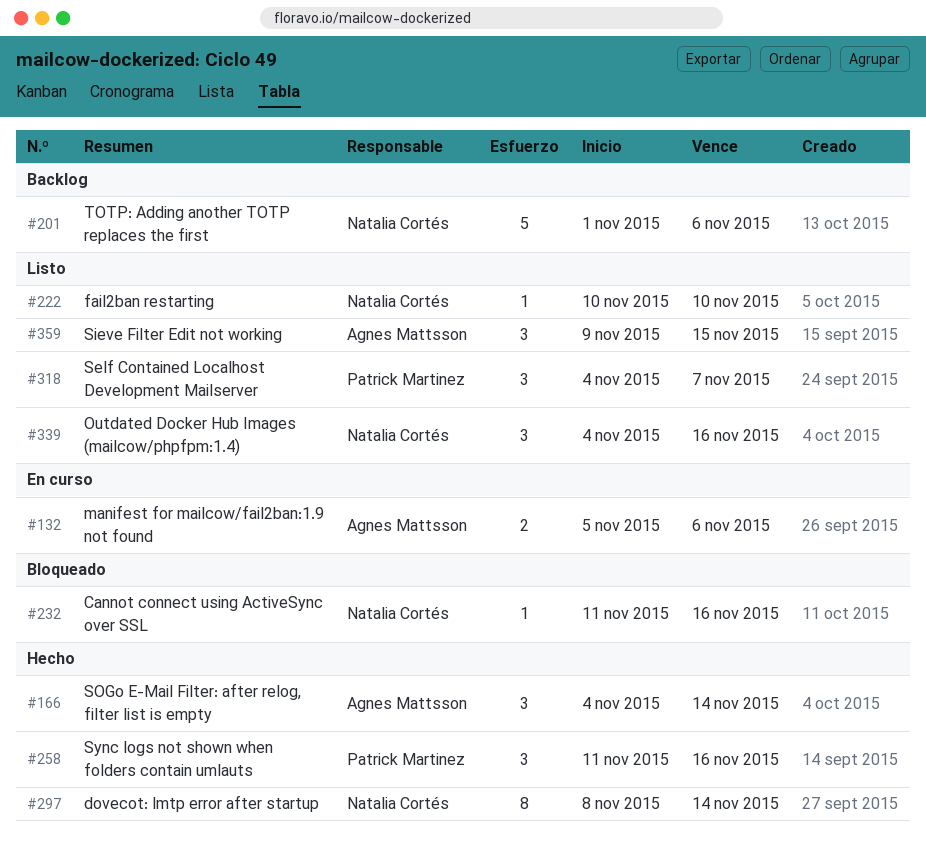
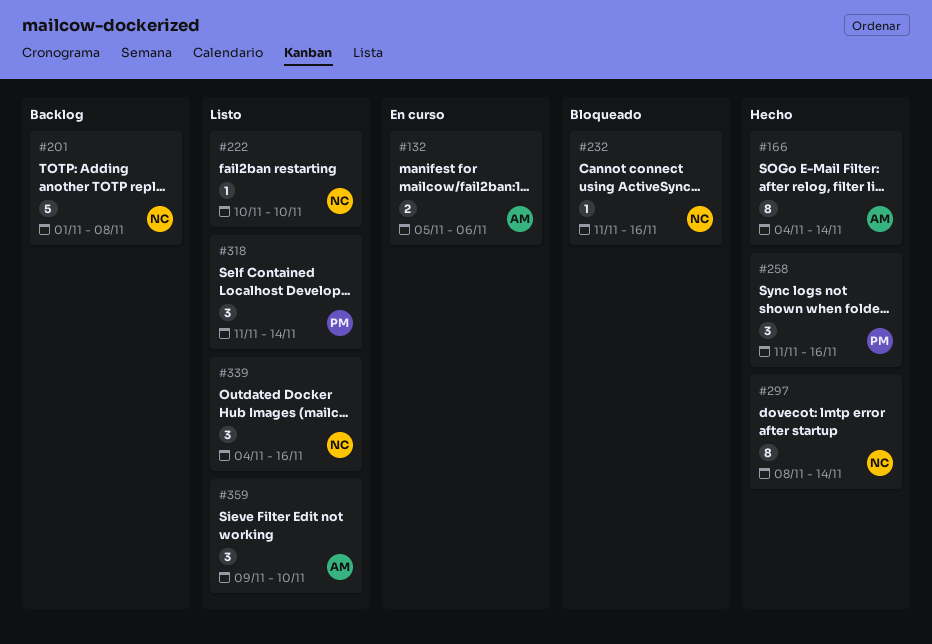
#166, estimate: 3 -> 8
#201, due: Nov 6 -> Nov 8
#318, start: Nov 4 -> Nov 11
#318, due: Nov 7 -> Nov 14
#359, due: Nov 15 -> Nov 10

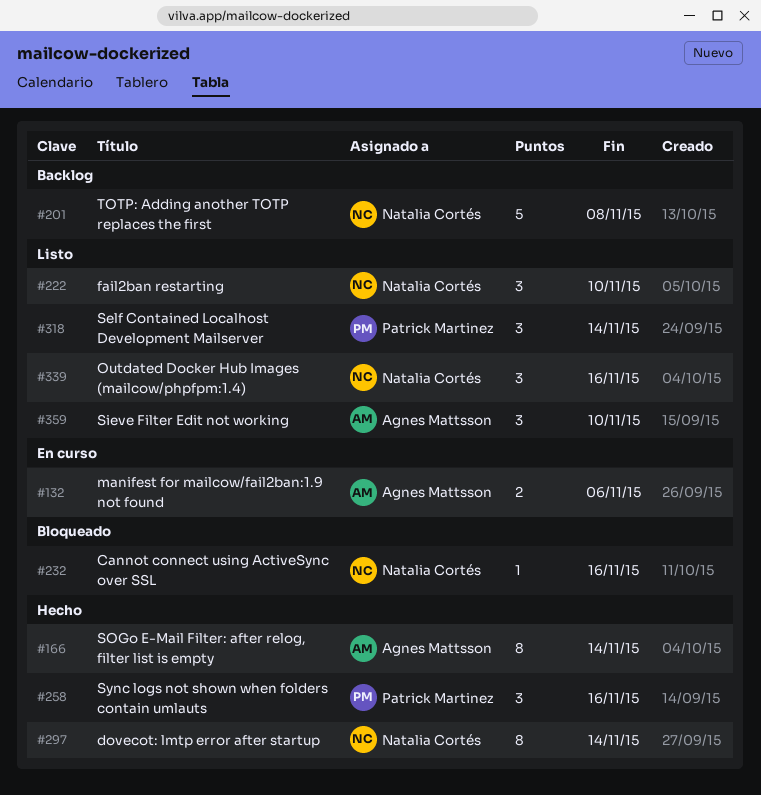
#222, estimate: 1 -> 3

